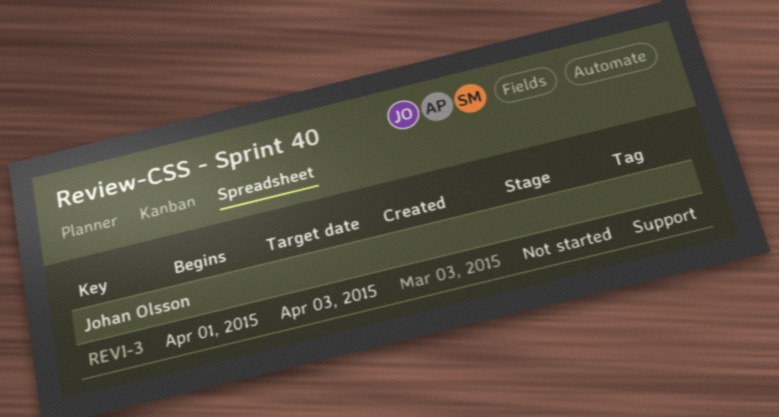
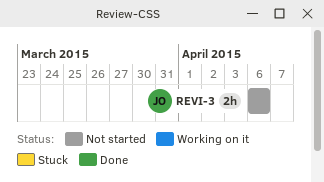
REVI-3, start: Apr 1 -> Apr 6
REVI-3, due: Apr 3 -> Apr 6

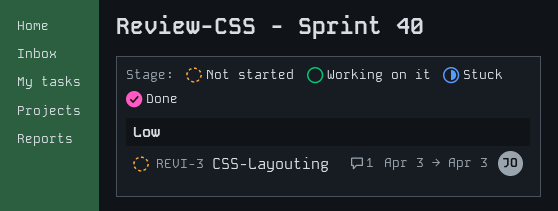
REVI-3, start: Apr 6 -> Apr 3
REVI-3, due: Apr 6 -> Apr 3

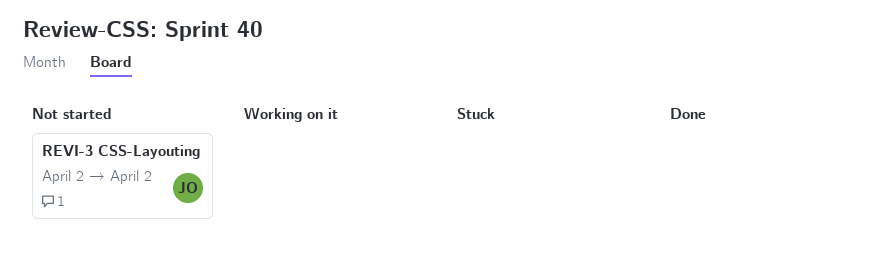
REVI-3, start: Apr 3 -> Apr 2
REVI-3, due: Apr 3 -> Apr 2

